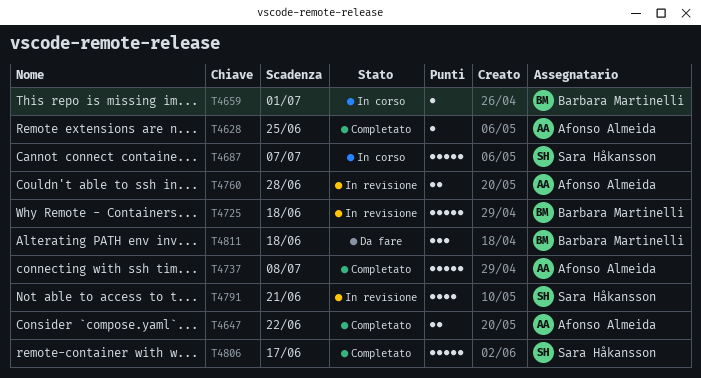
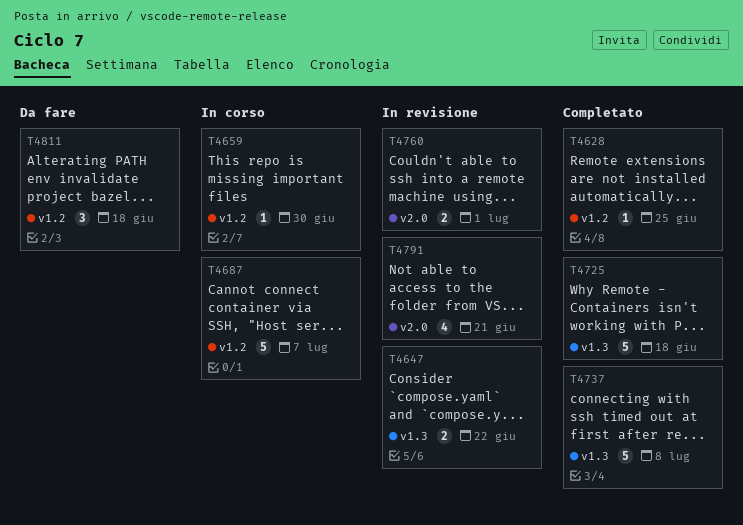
T4647, status: Completato -> In revisione
T4659, due: Jul 1 -> Jun 30
T4725, status: In revisione -> Completato
T4760, due: Jun 28 -> Jul 1
T4806: present -> none

